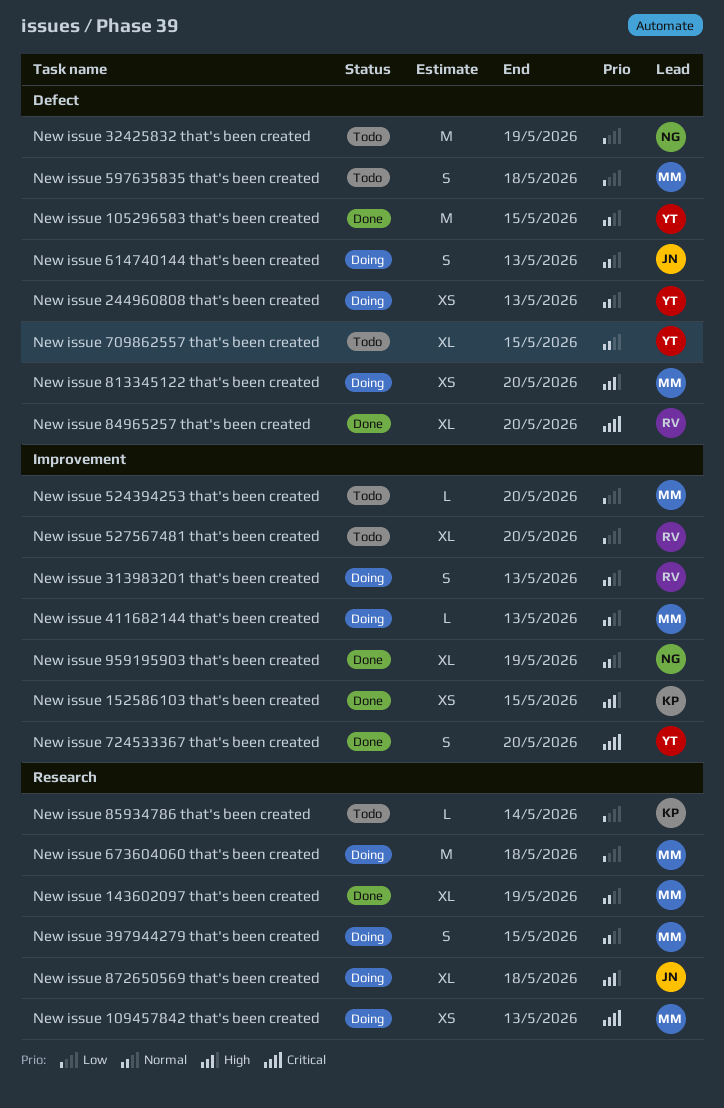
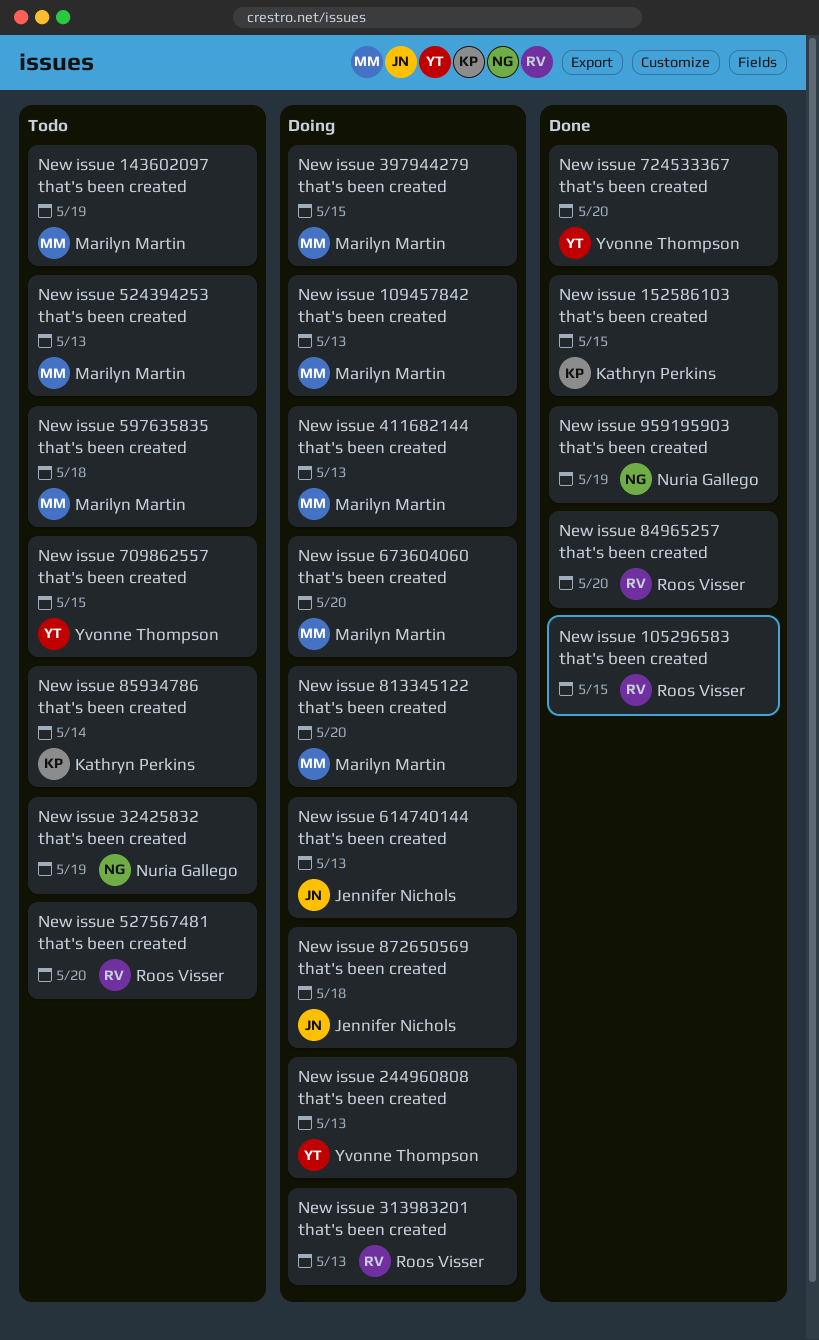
New issue 105296583 that's been created, owner: Yvonne Thompson -> Roos Visser
New issue 143602097 that's been created, status: Done -> Todo
New issue 524394253 that's been created, due: May 20 -> May 13
New issue 673604060 that's been created, due: May 18 -> May 20

